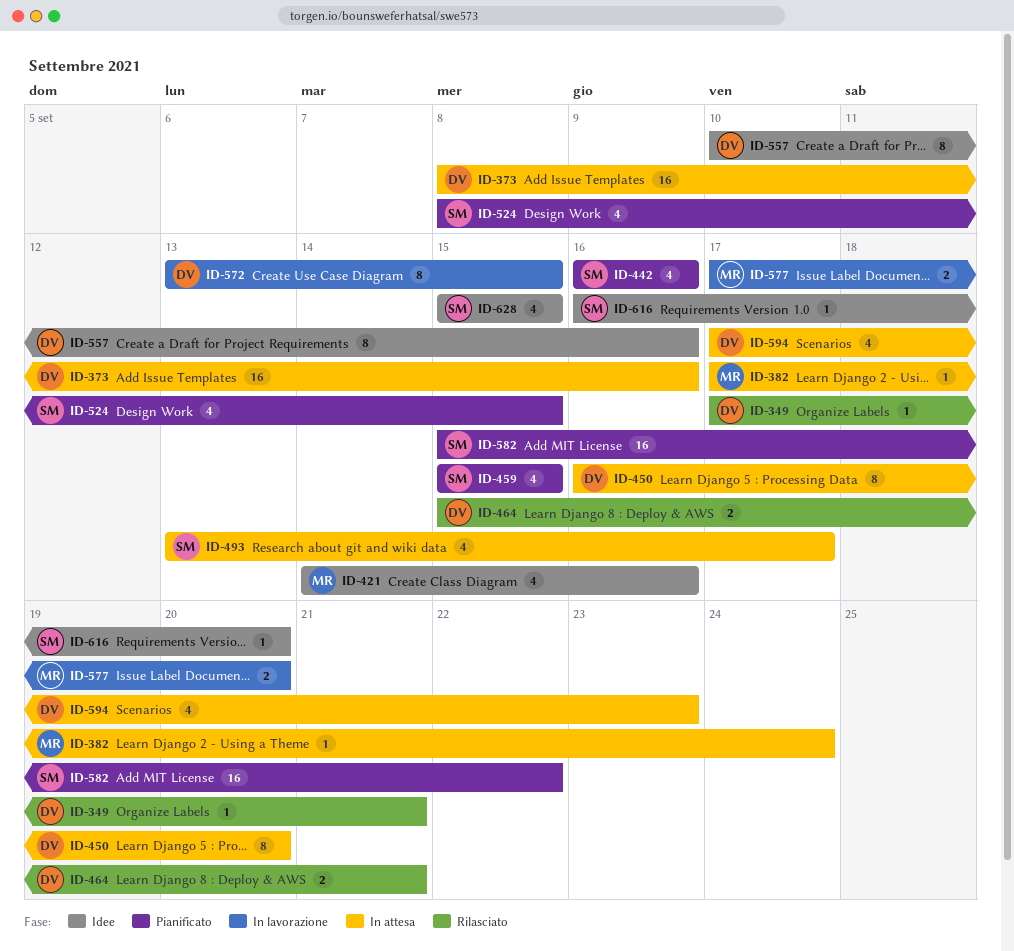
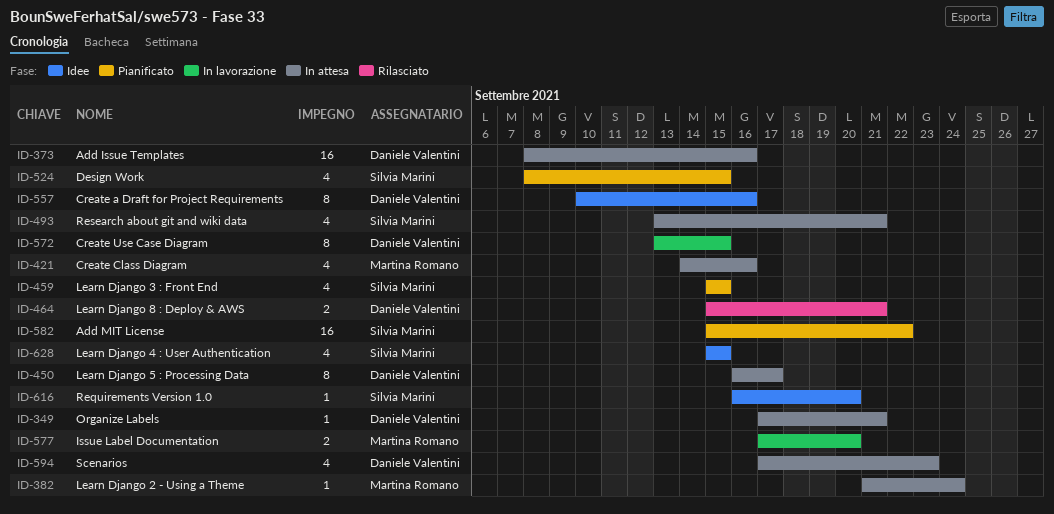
ID-349, status: Rilasciato -> In attesa
ID-382, start: Sep 17 -> Sep 21
ID-421, status: Idee -> In attesa
ID-442: present -> none
ID-450, due: Sep 20 -> Sep 17
ID-493, due: Sep 17 -> Sep 21

